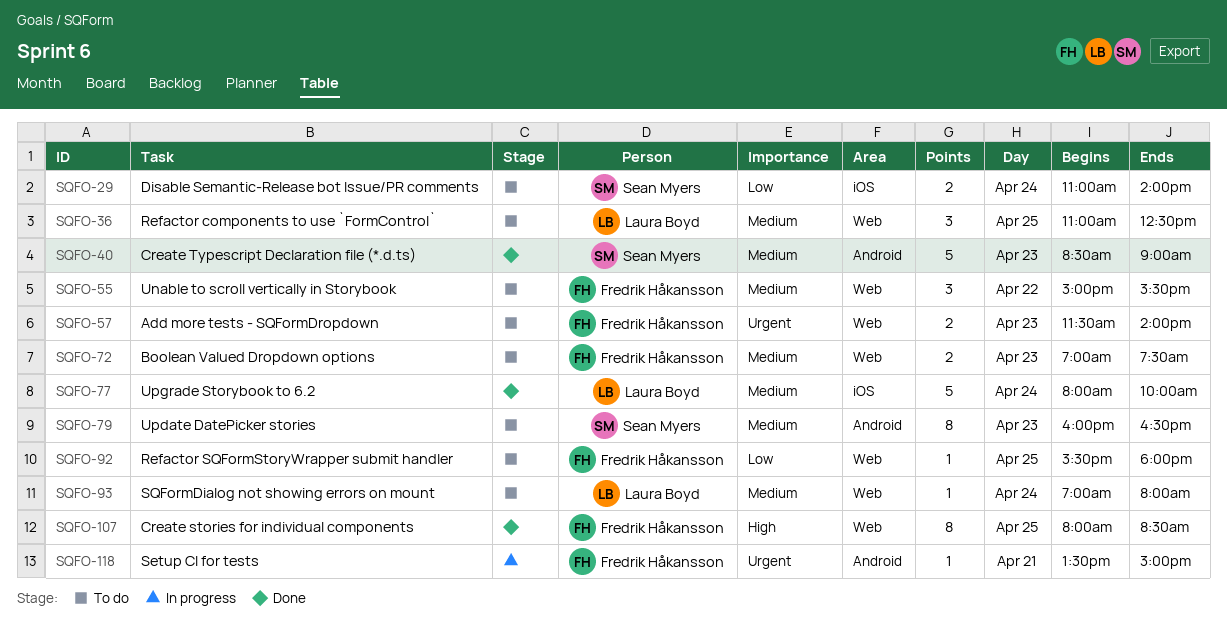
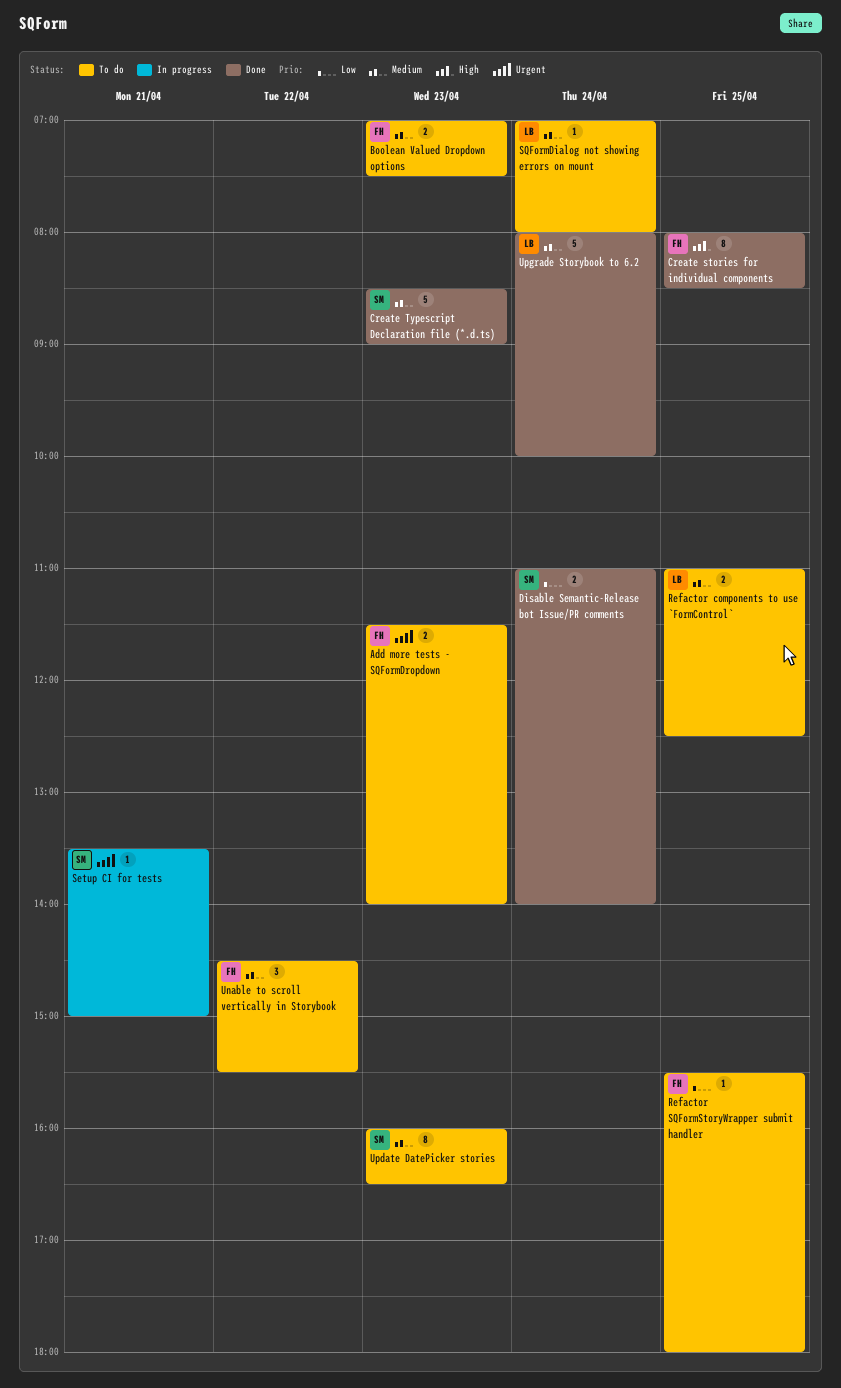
Disable Semantic-Release bot Issue/PR comments, status: To do -> Done
Refactor components to use `FormControl`, estimate: 3 -> 2
Setup CI for tests, owner: Fredrik Håkansson -> Sean Myers
Unable to scroll vertically in Storybook, begins: 15:00 -> 14:30

